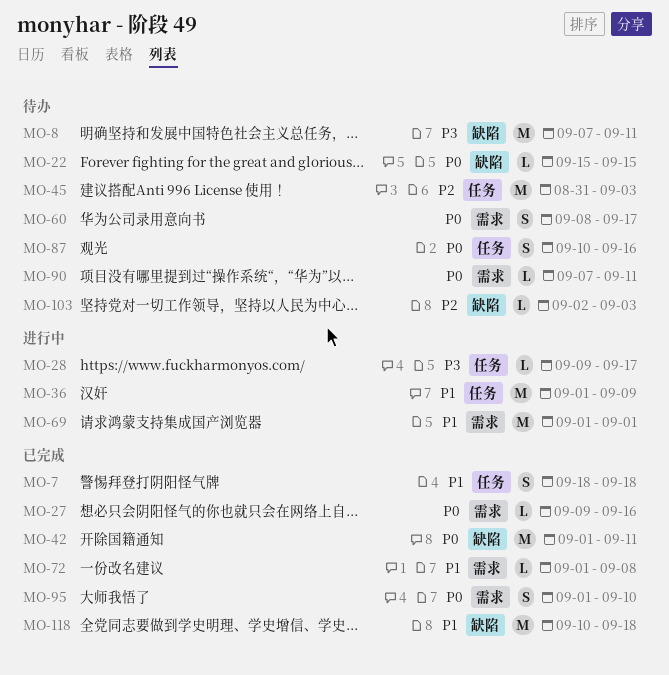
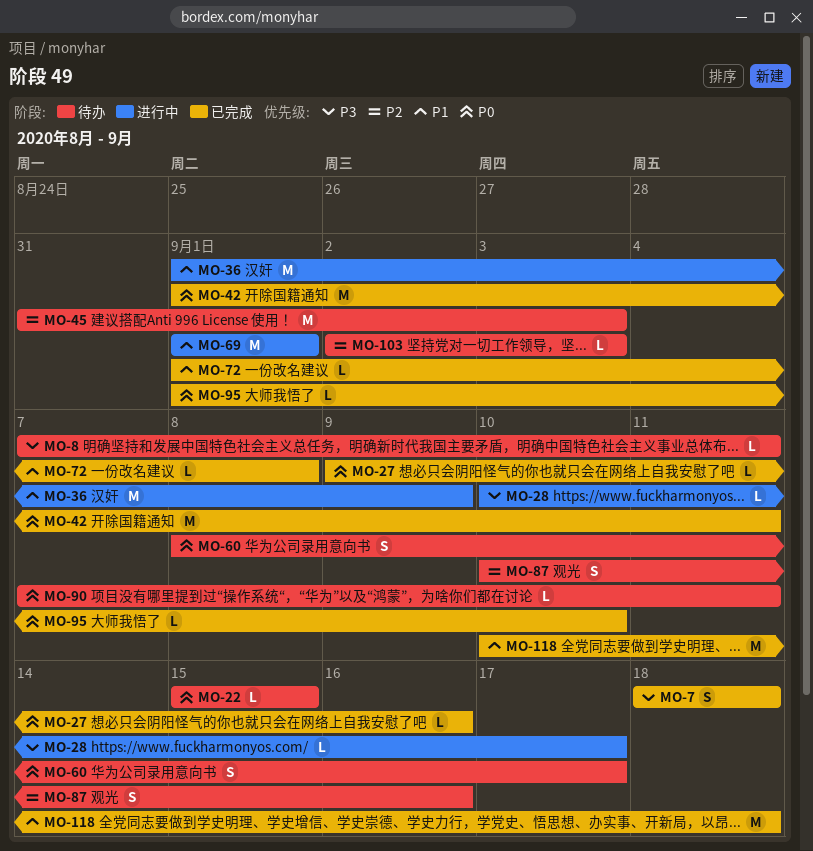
MO-7, priority: P1 -> P3
MO-8, estimate: M -> L
MO-28, start: Sep 9 -> Sep 10
MO-87, priority: P0 -> P2
MO-95, estimate: S -> L

